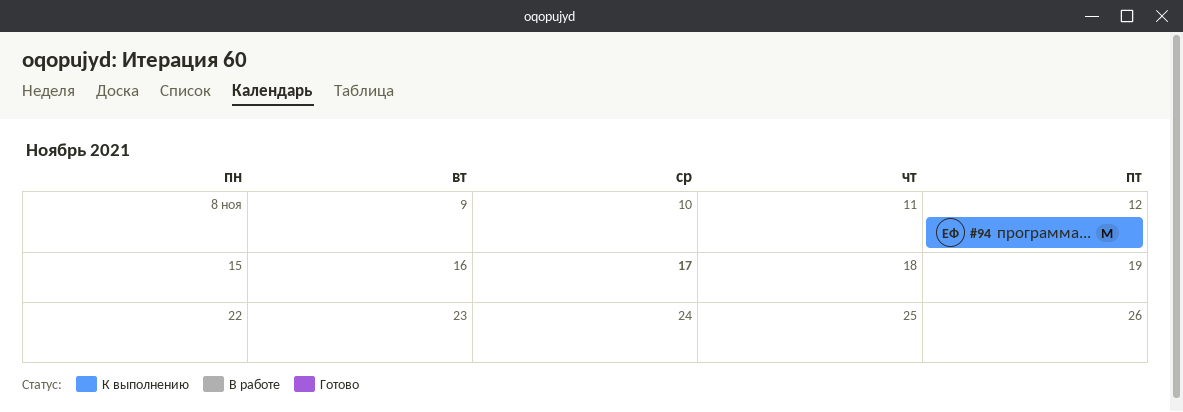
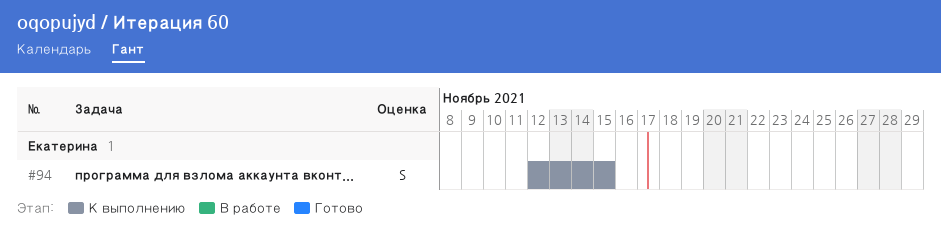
#94, estimate: M -> S
#94, due: Nov 12 -> Nov 15

